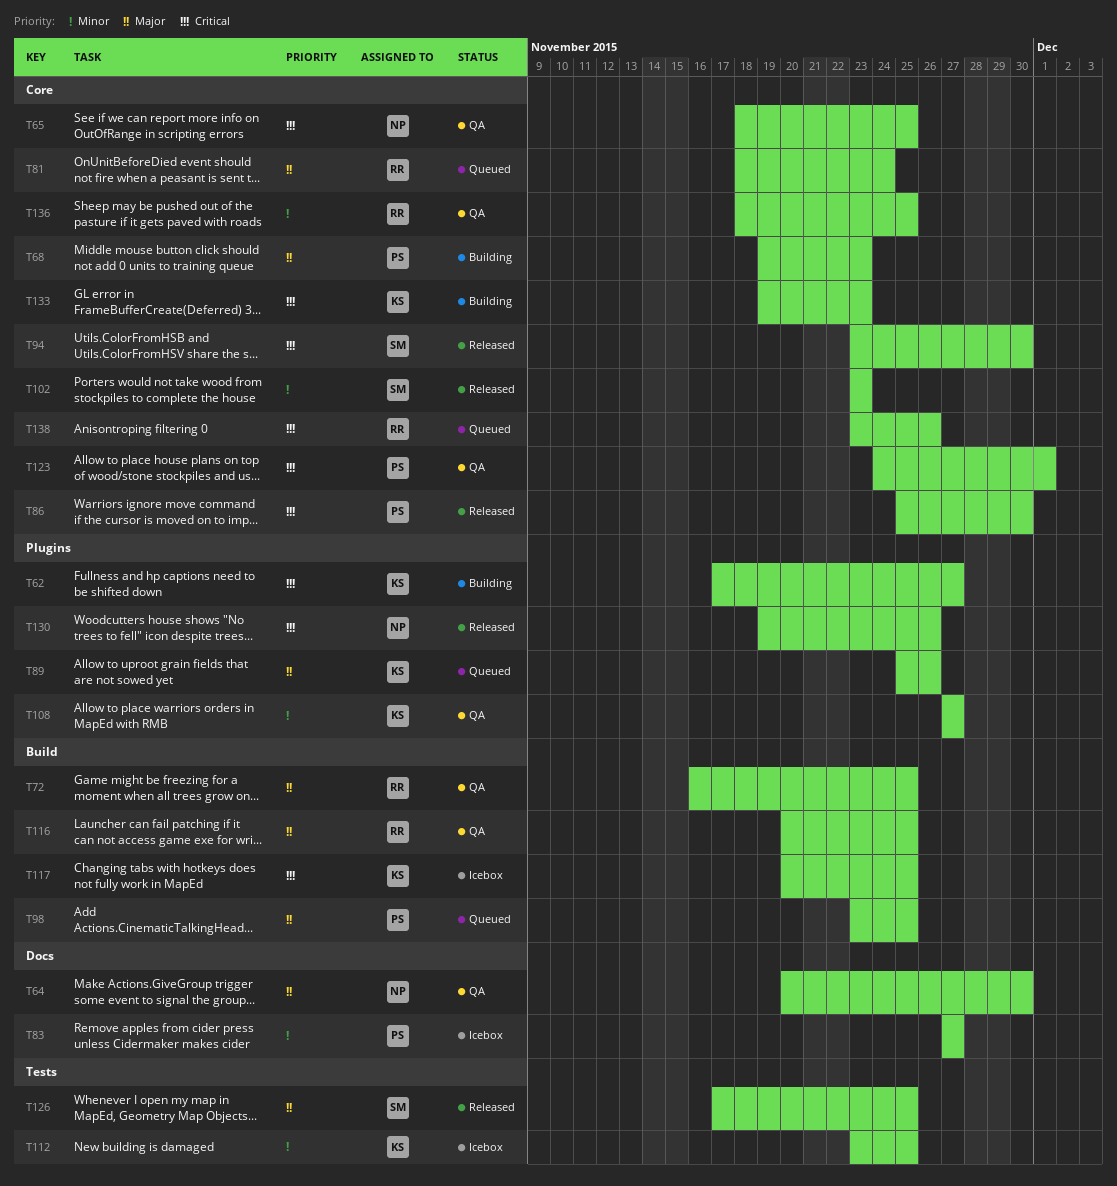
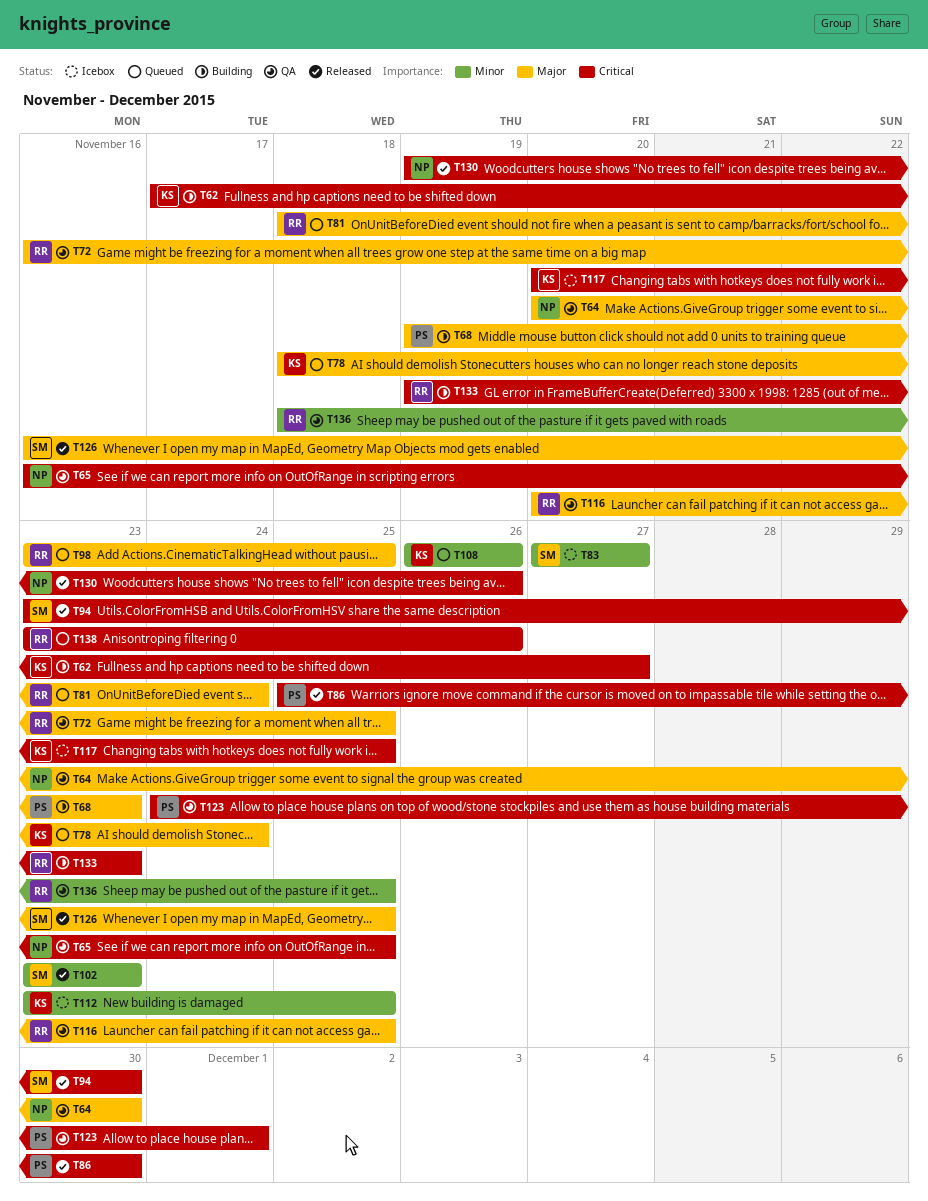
T65, start: Nov 18 -> Nov 16
T78: none -> present
T83, owner: PS -> SM
T89: present -> none
T98, owner: PS -> RR
T108, status: QA -> Queued
T108, start: Nov 27 -> Nov 26
T108, due: Nov 27 -> Nov 26
T126, start: Nov 17 -> Nov 16
T133, owner: KS -> RR

